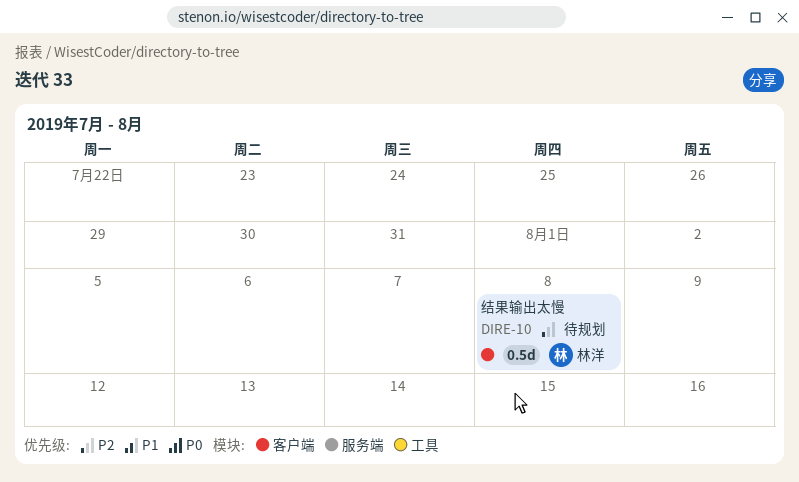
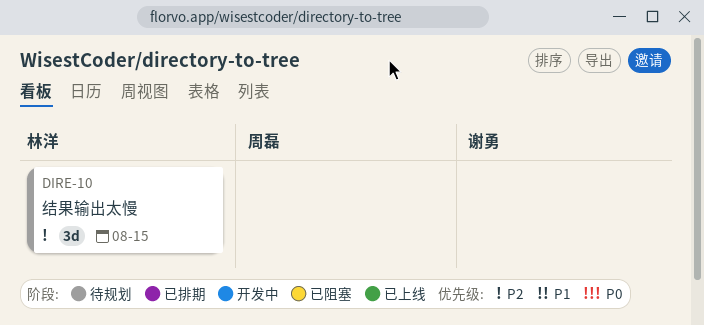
DIRE-10, estimate: 0.5d -> 3d
DIRE-10, due: Aug 8 -> Aug 15

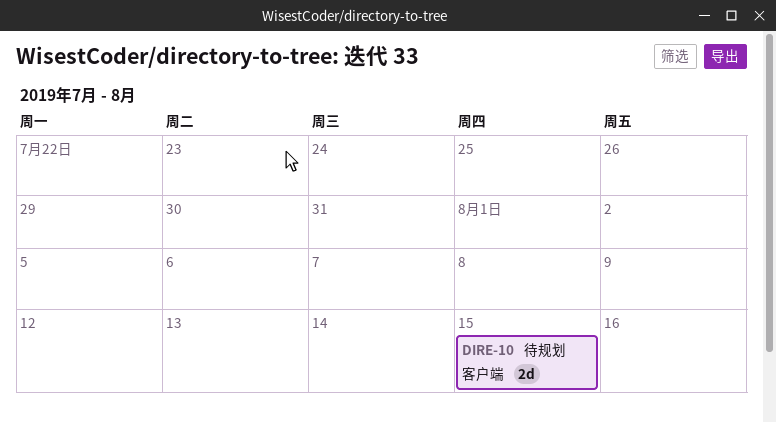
DIRE-10, estimate: 3d -> 2d

